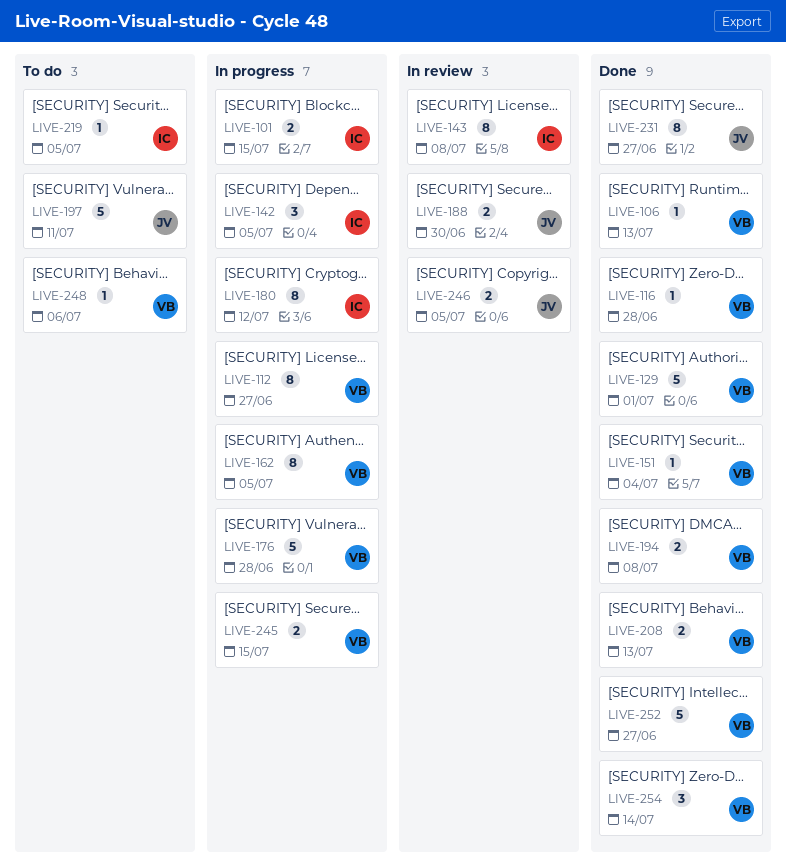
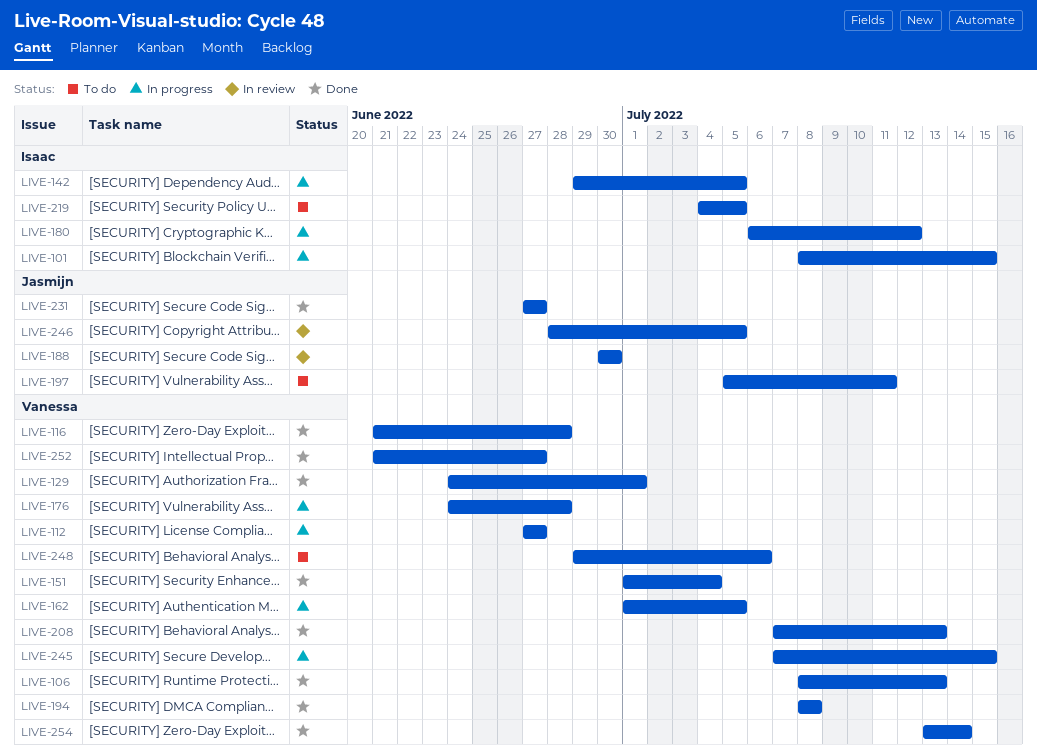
LIVE-143: present -> none

